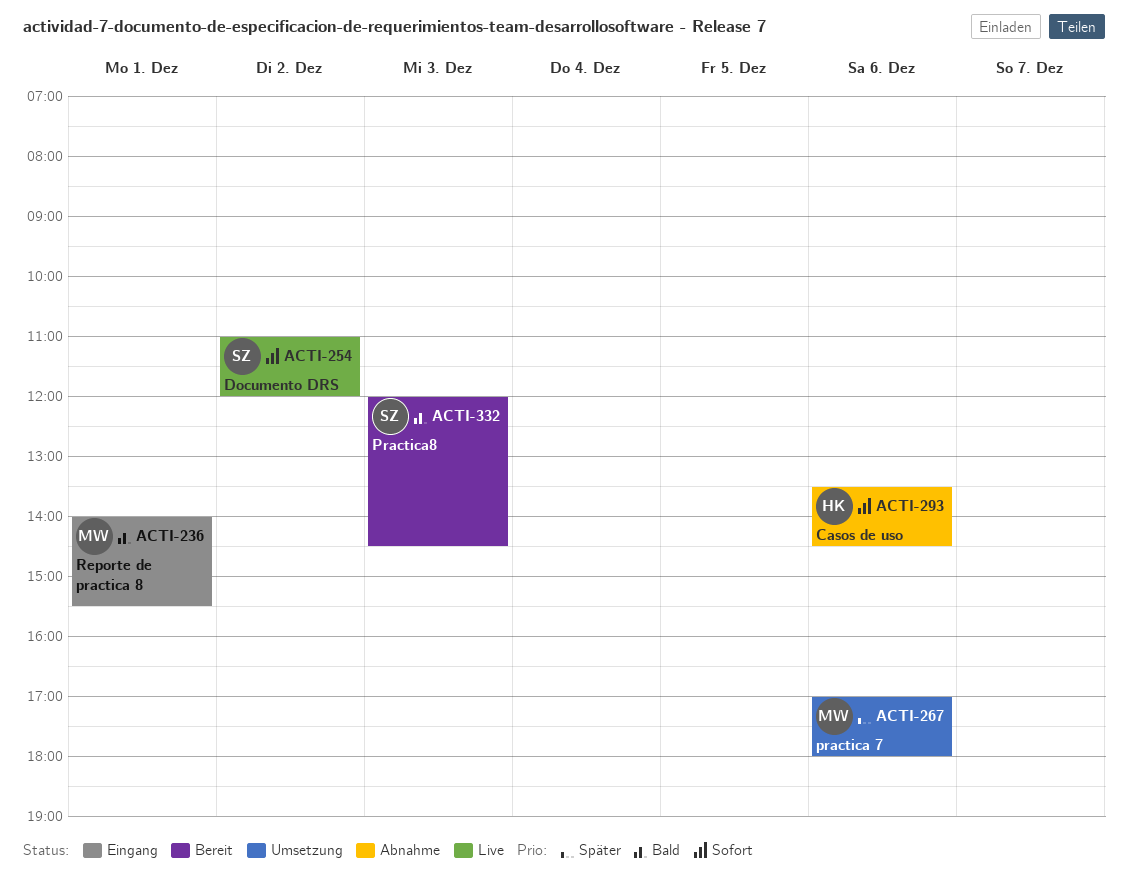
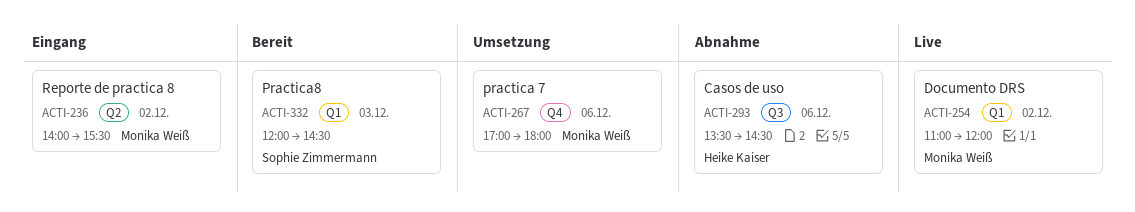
ACTI-236, day: Dec 1 -> Dec 2
ACTI-254, owner: Sophie Zimmermann -> Monika Weiß

